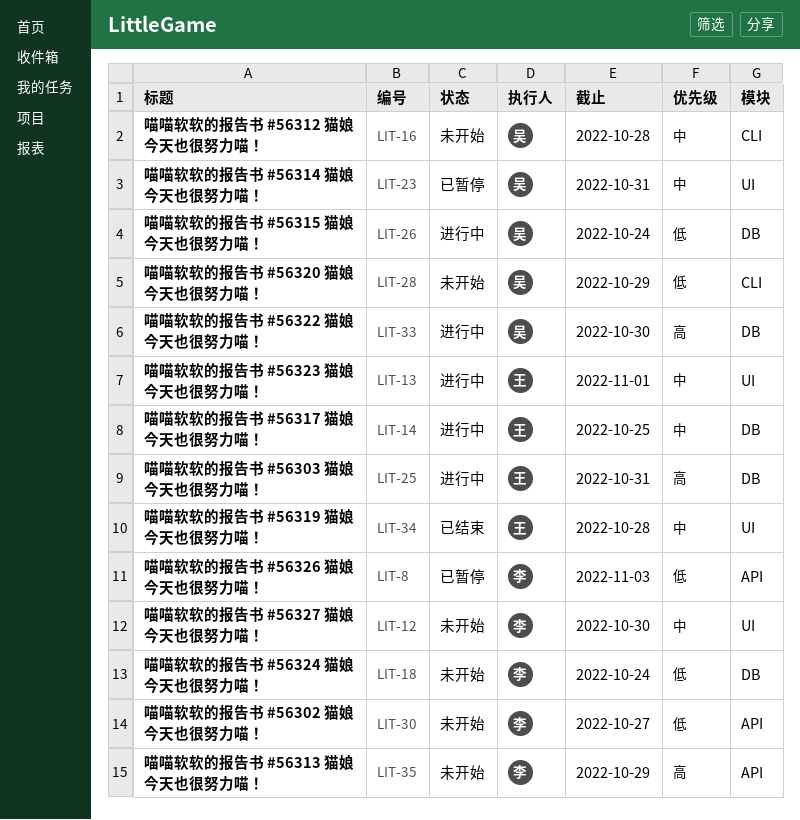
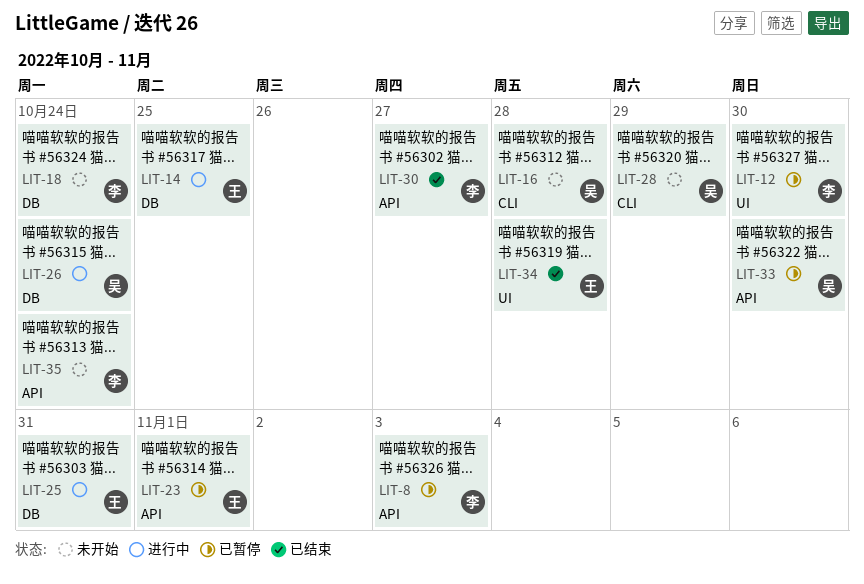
LIT-12, status: 未开始 -> 已暂停
LIT-13: present -> none
LIT-23, owner: 吴 -> 王
LIT-23, label: UI -> API
LIT-23, due: Oct 31 -> Nov 1
LIT-30, status: 未开始 -> 已结束
LIT-33, status: 进行中 -> 已暂停
LIT-33, label: DB -> API
LIT-35, due: Oct 29 -> Oct 24

